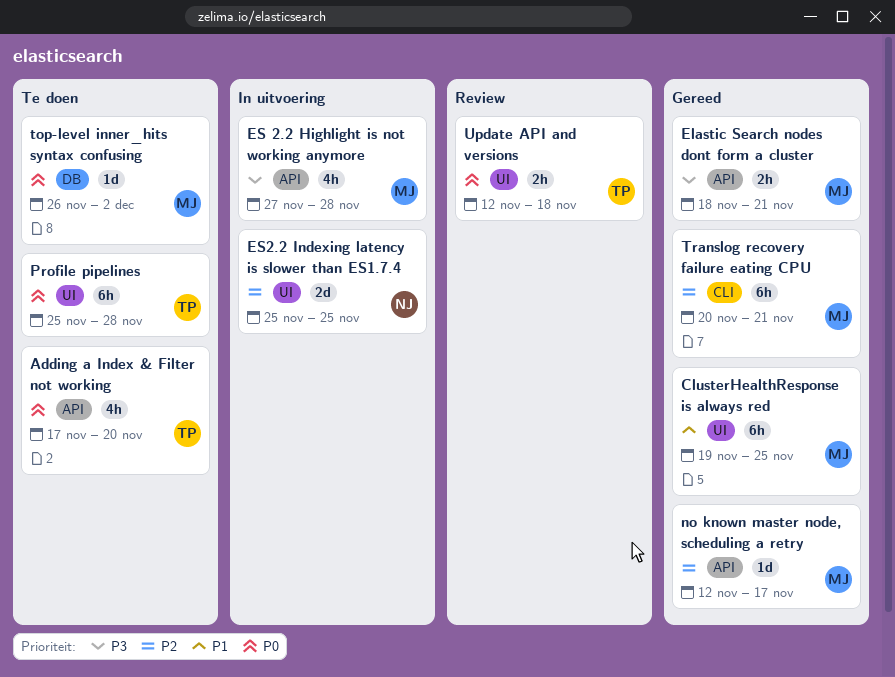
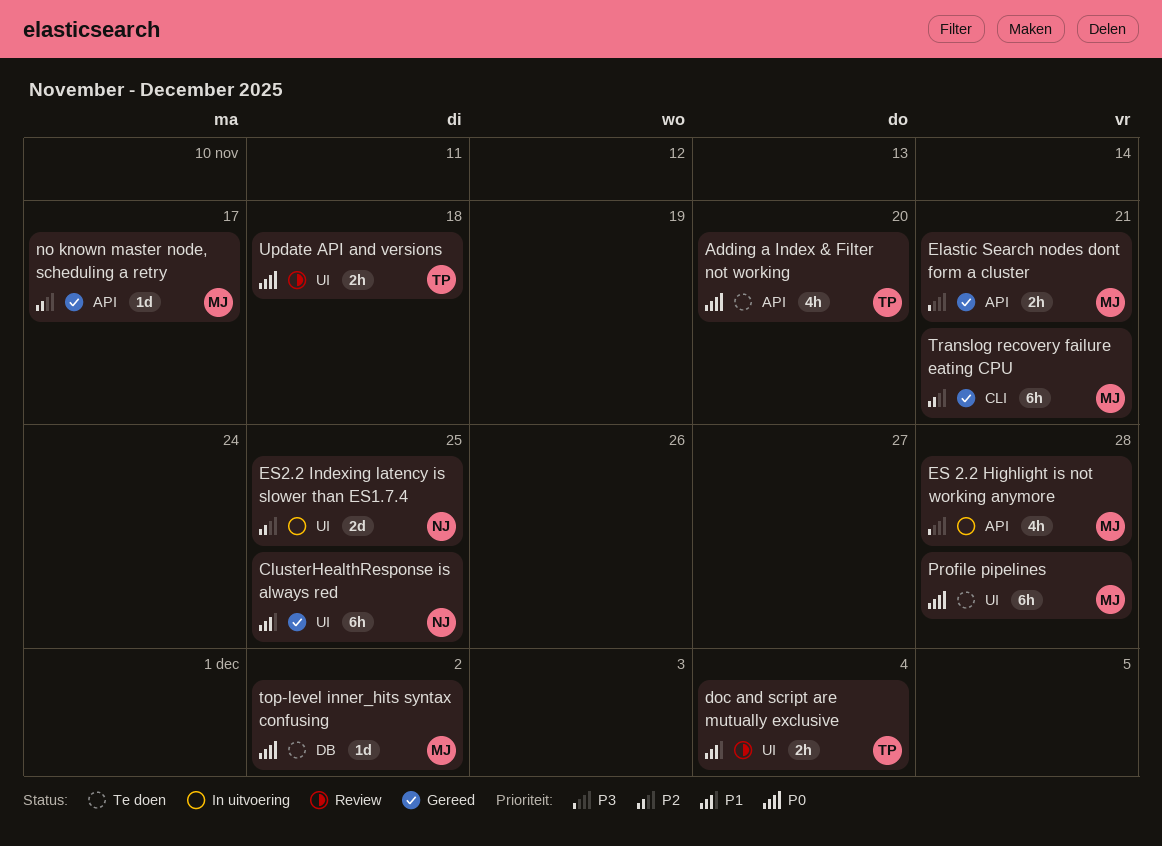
ClusterHealthResponse is always red, owner: MJ -> NJ
doc and script are mutually exclusive: none -> present
Profile pipelines, owner: TP -> MJ

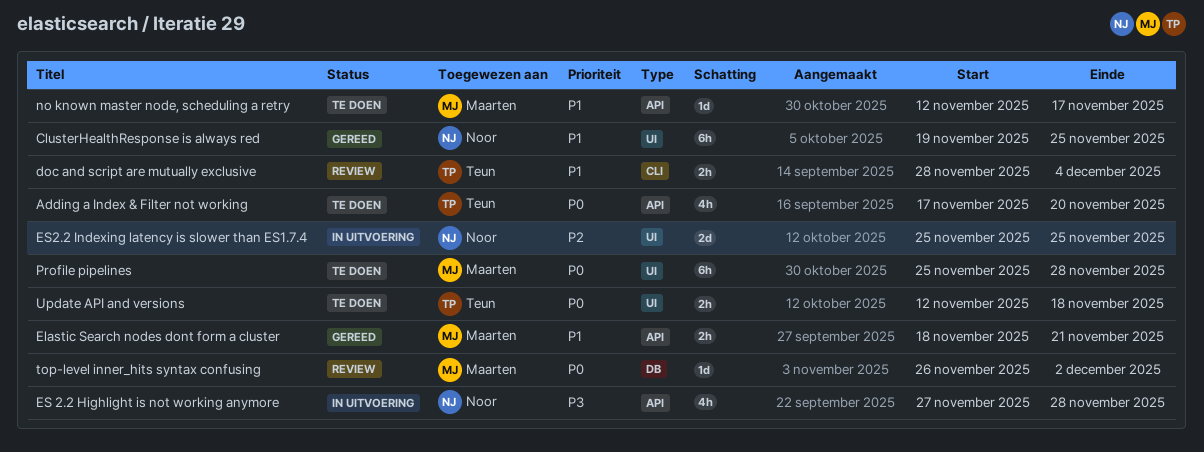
doc and script are mutually exclusive, label: UI -> CLI
Elastic Search nodes dont form a cluster, priority: P3 -> P1
ES 2.2 Highlight is not working anymore, owner: Maarten -> Noor
no known master node, scheduling a retry, status: Gereed -> Te doen
no known master node, scheduling a retry, priority: P2 -> P1
top-level inner_hits syntax confusing, status: Te doen -> Review
Translog recovery failure eating CPU: present -> none
Update API and versions, status: Review -> Te doen

